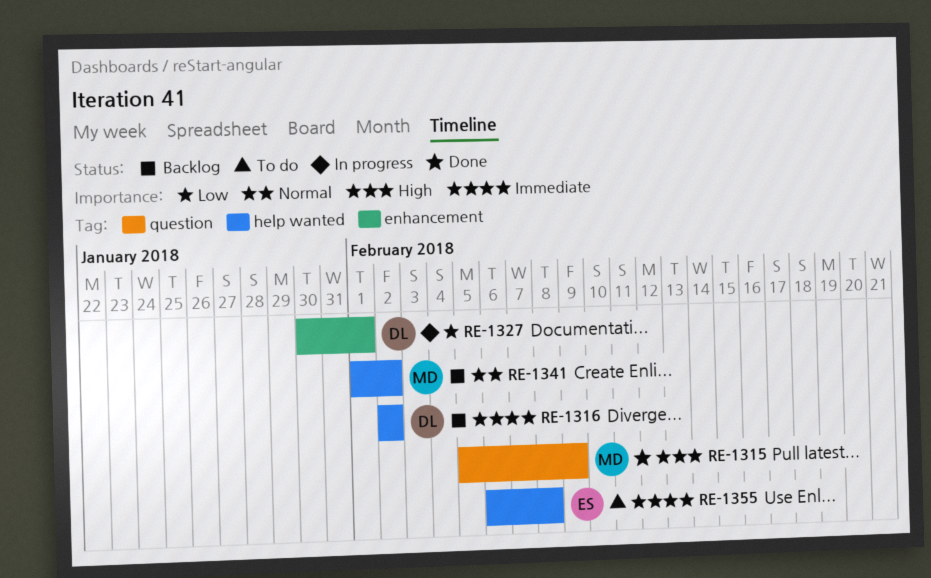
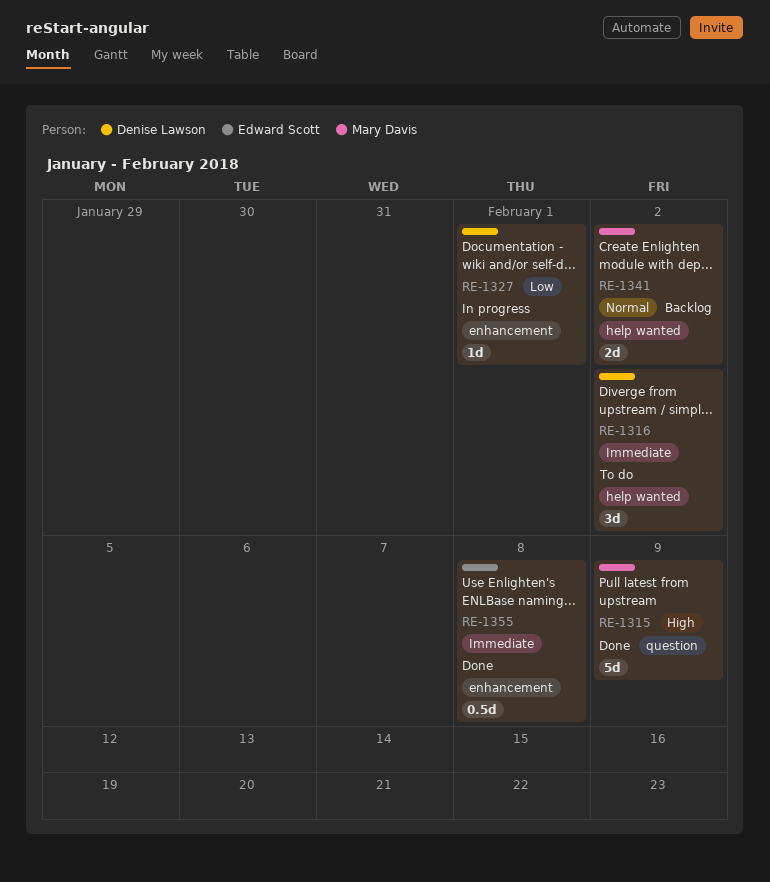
RE-1316, status: Backlog -> To do
RE-1355, status: To do -> Done
RE-1355, label: help wanted -> enhancement

